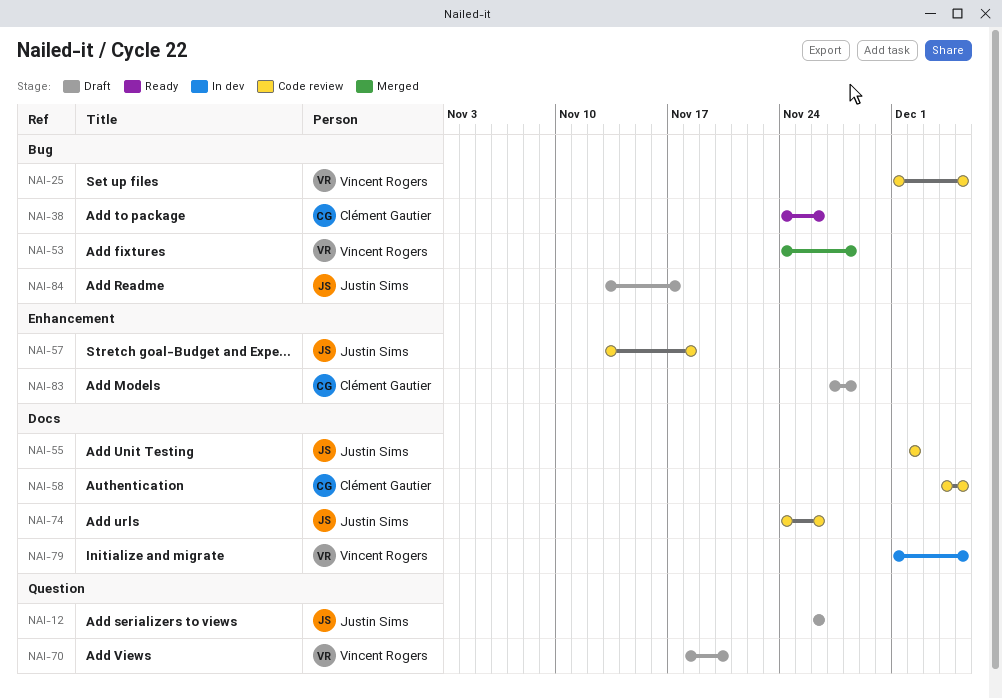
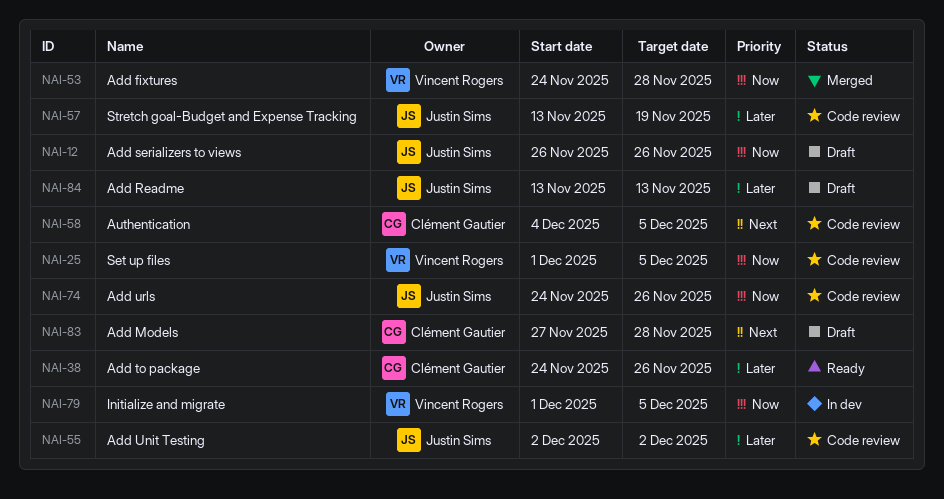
NAI-57, due: Nov 18 -> Nov 19
NAI-70: present -> none
NAI-84, due: Nov 17 -> Nov 13

